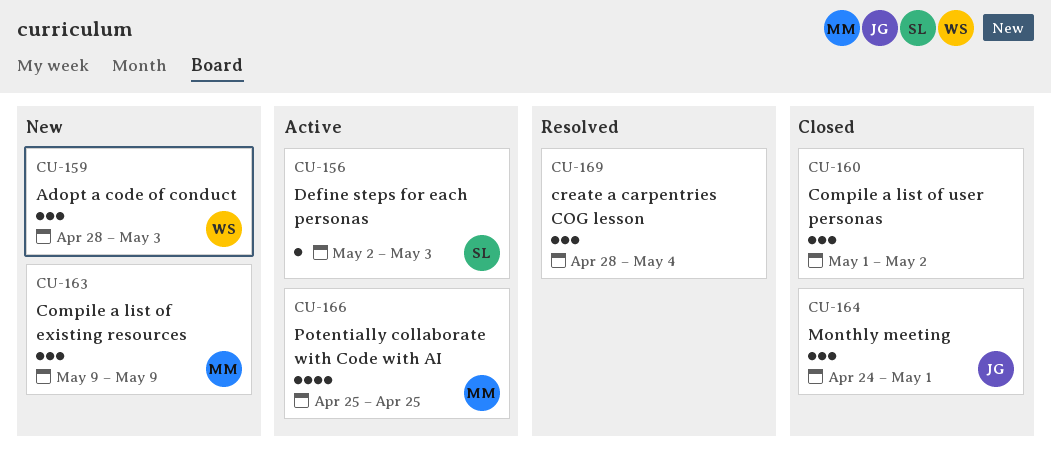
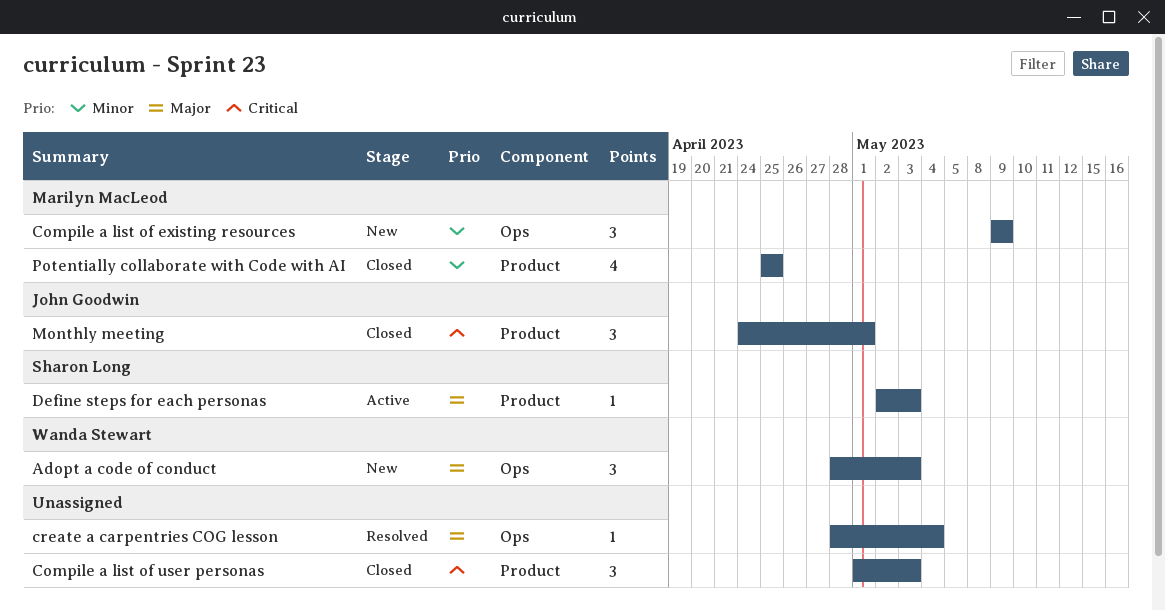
Compile a list of user personas, due: May 2 -> May 3
create a carpentries COG lesson, estimate: 3 -> 1
Potentially collaborate with Code with AI, status: Active -> Closed

